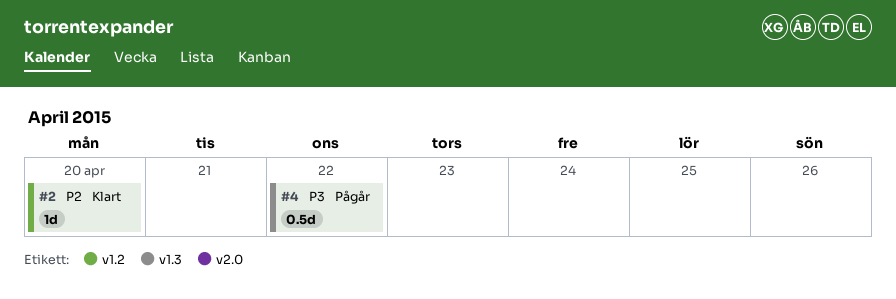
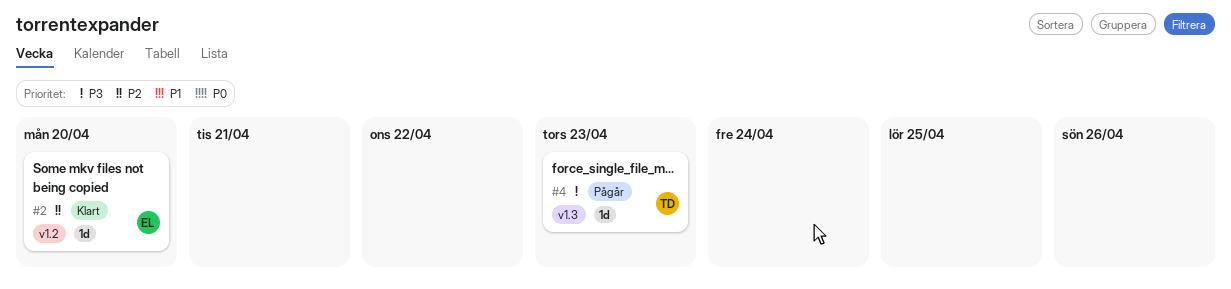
#4, estimate: 0.5d -> 1d
#4, due: Apr 22 -> Apr 23

